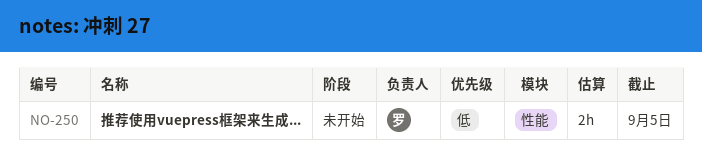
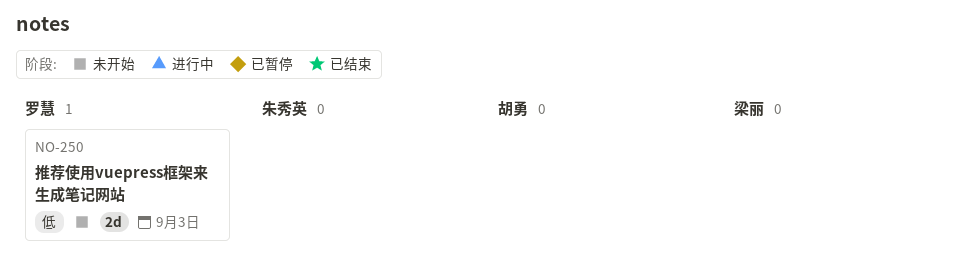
NO-250, estimate: 2h -> 2d
NO-250, due: Sep 5 -> Sep 3

